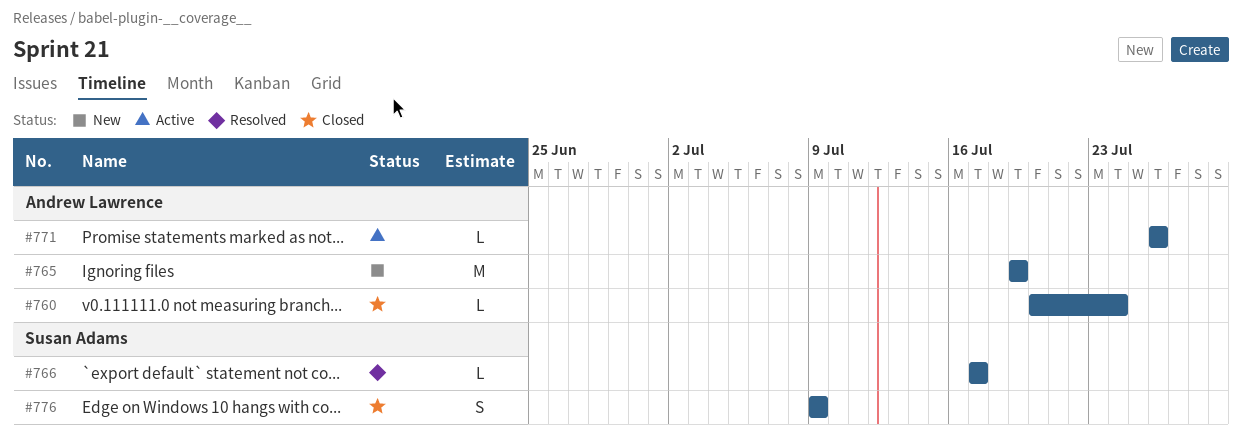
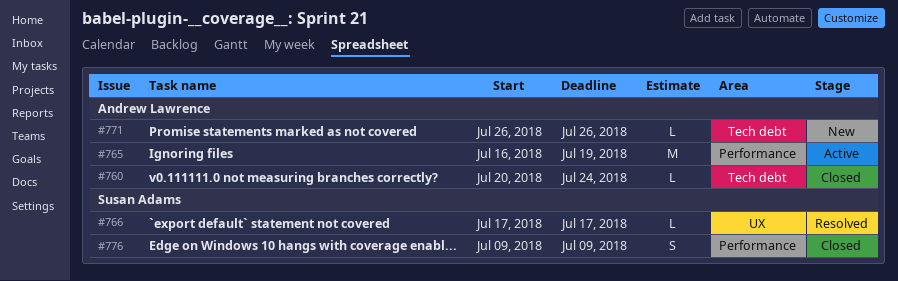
#765, status: New -> Active
#765, start: Jul 19 -> Jul 16
#771, status: Active -> New

